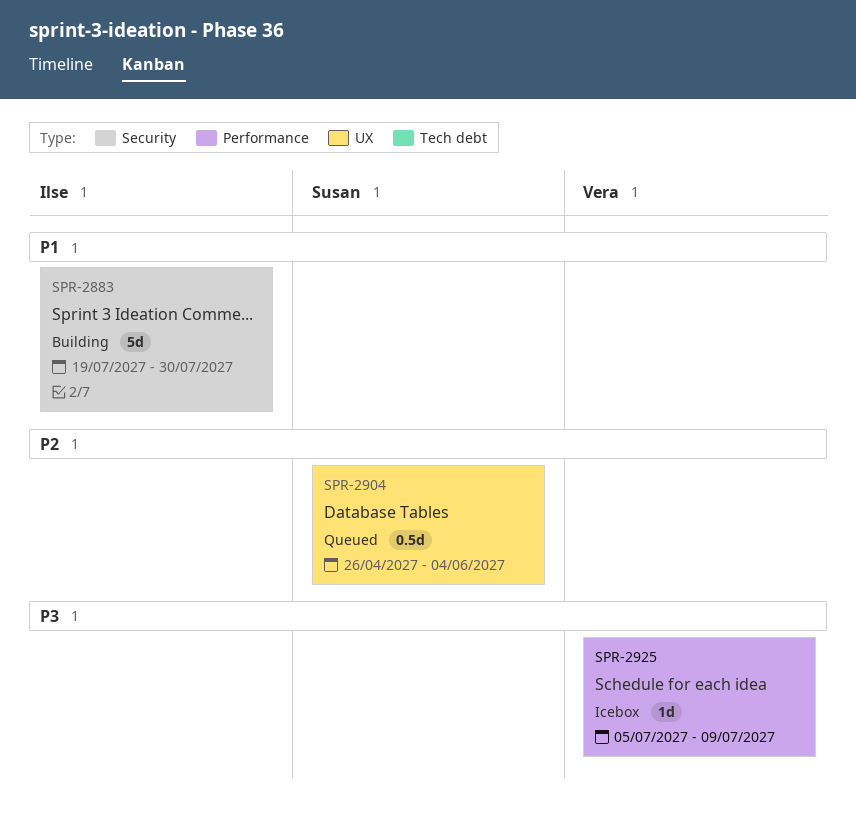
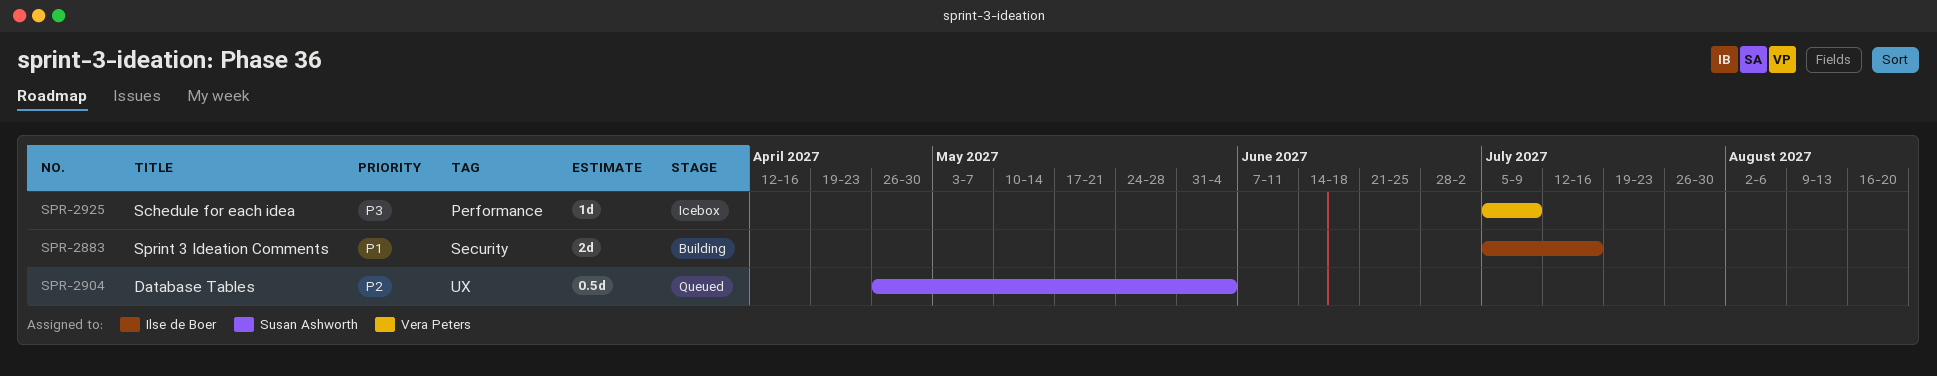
SPR-2883, estimate: 5d -> 2d
SPR-2883, start: Jul 19 -> Jul 5
SPR-2883, due: Jul 30 -> Jul 16

